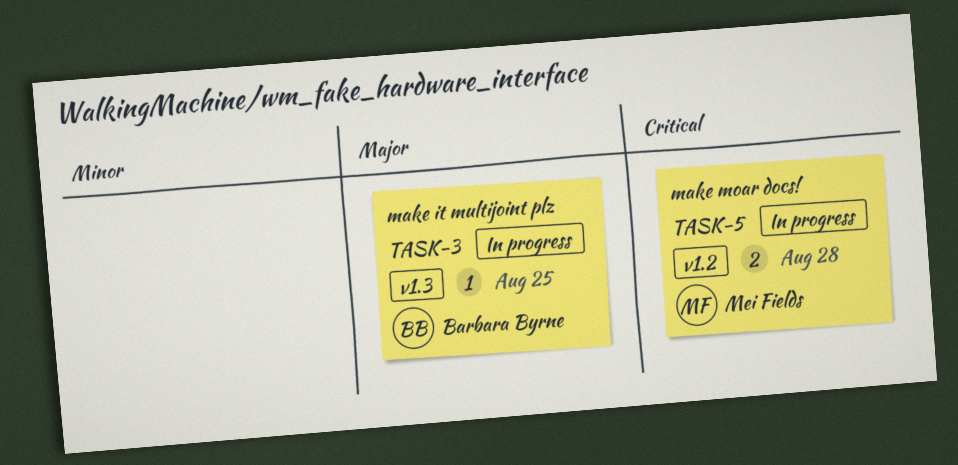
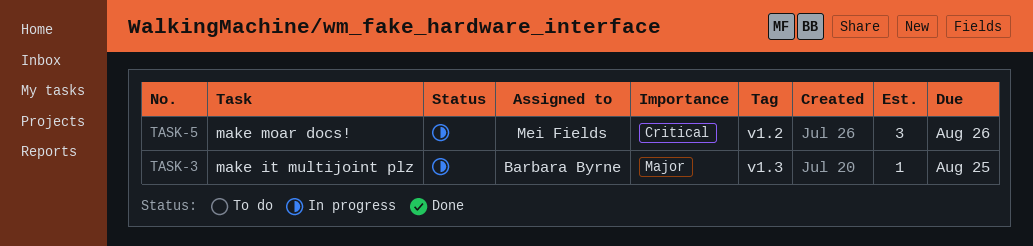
TASK-5, estimate: 2 -> 3
TASK-5, due: Aug 28 -> Aug 26

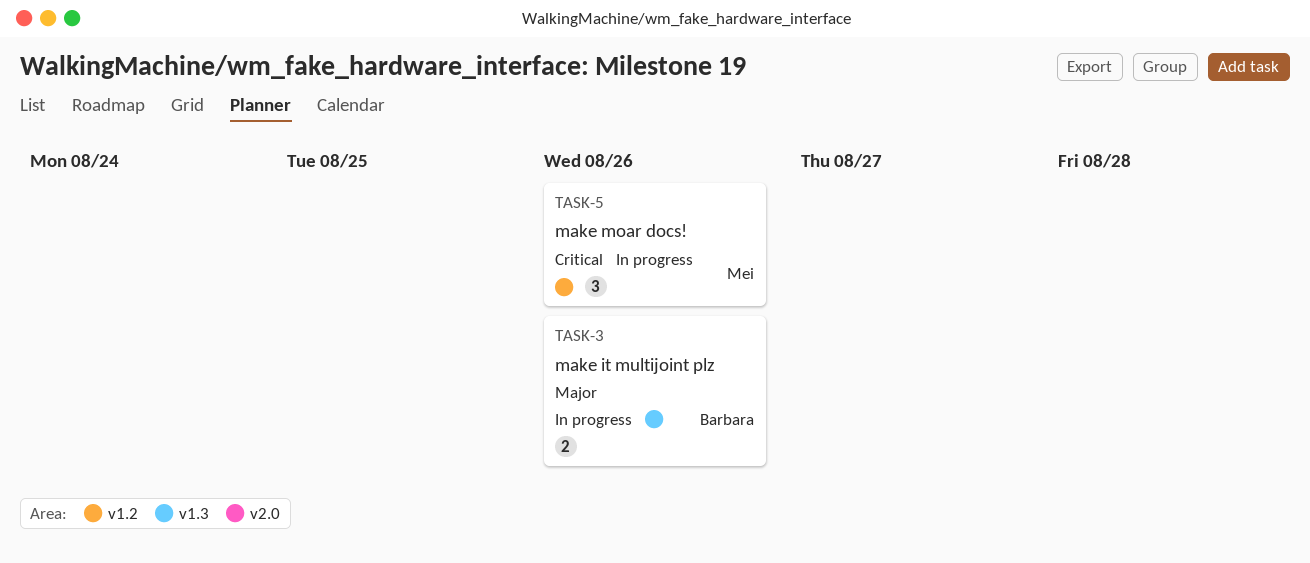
TASK-3, estimate: 1 -> 2
TASK-3, due: Aug 25 -> Aug 26

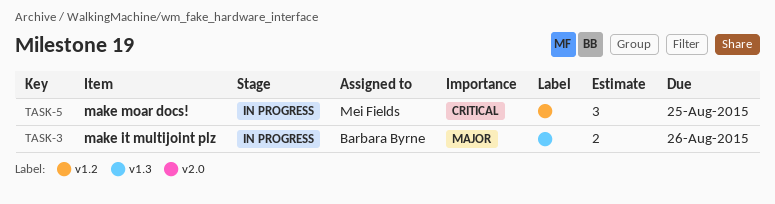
TASK-5, due: Aug 26 -> Aug 25

